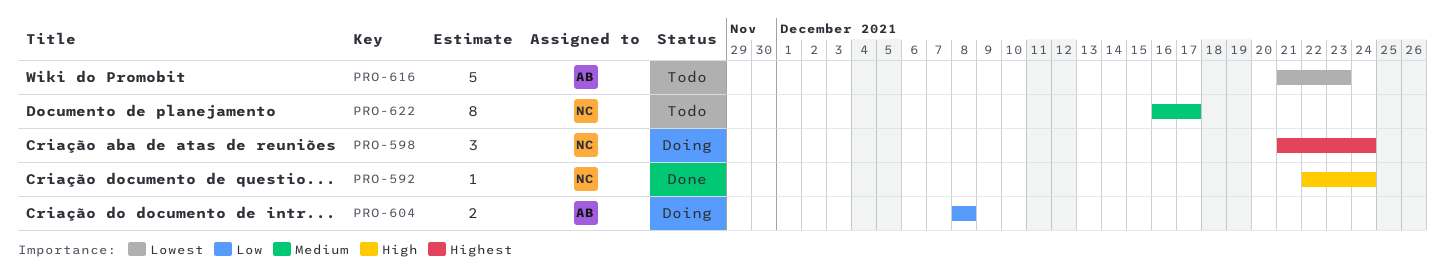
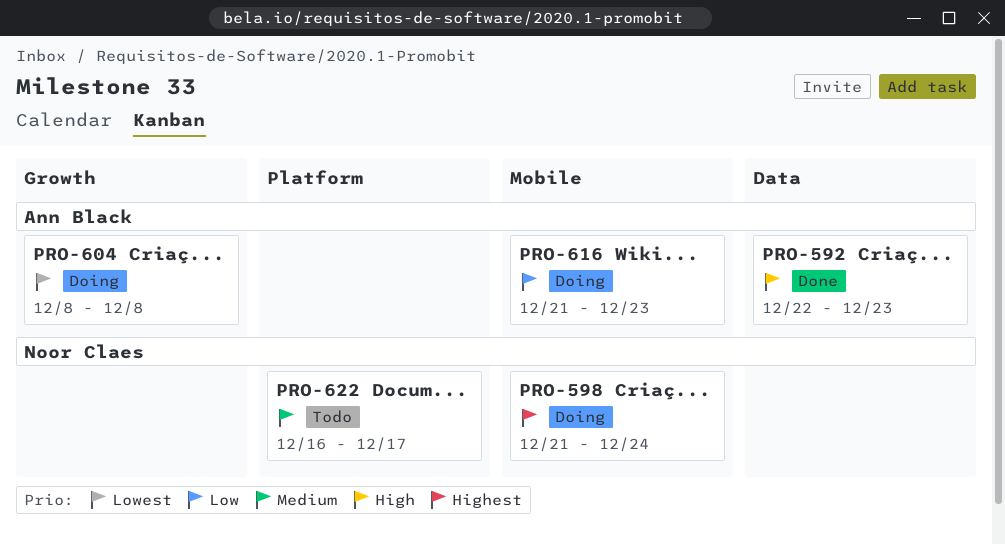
PRO-592, owner: Noor Claes -> Ann Black
PRO-592, due: Dec 24 -> Dec 23
PRO-604, priority: Low -> Lowest
PRO-616, status: Todo -> Doing
PRO-616, priority: Lowest -> Low

